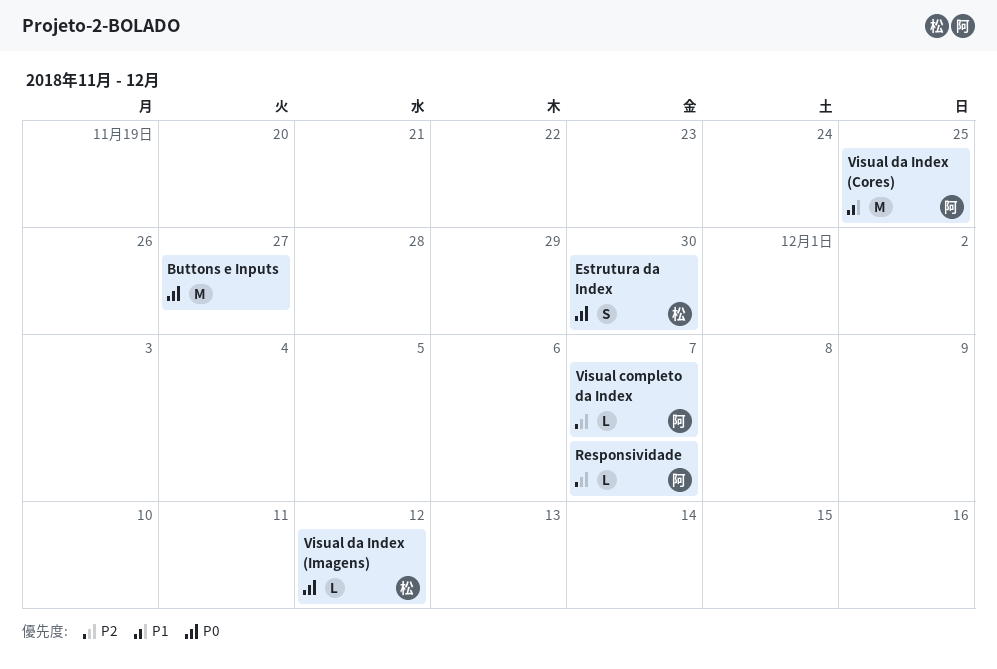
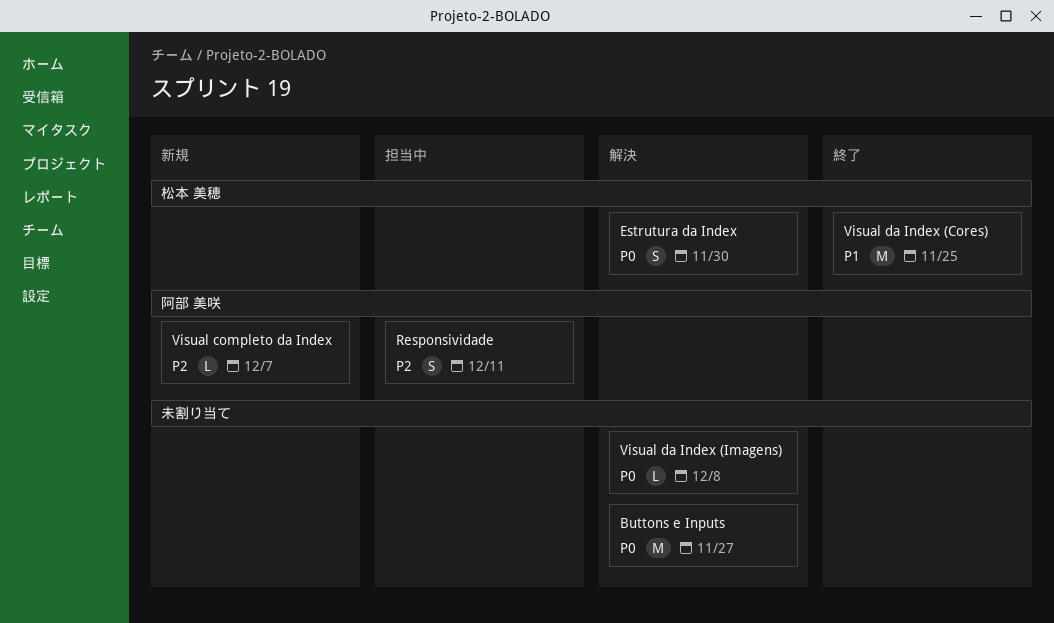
Responsividade, estimate: L -> S
Responsividade, due: Dec 7 -> Dec 11
Visual da Index (Cores), owner: 阿部 美咲 -> 松本 美穂
Visual da Index (Imagens), owner: 松本 美穂 -> none
Visual da Index (Imagens), due: Dec 12 -> Dec 8

